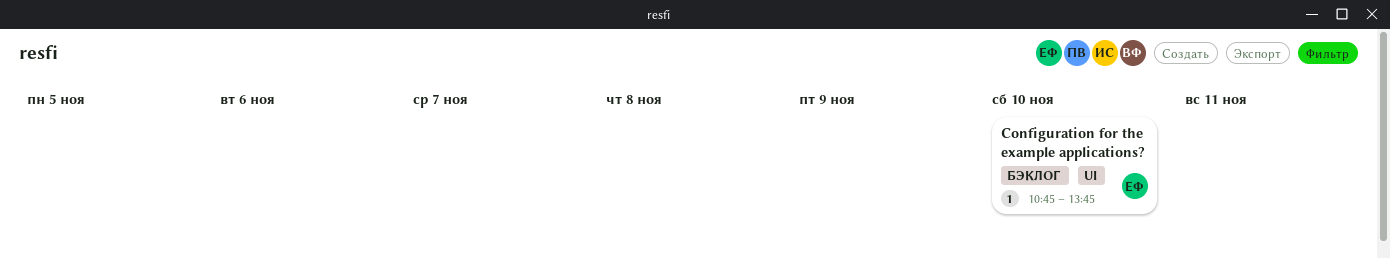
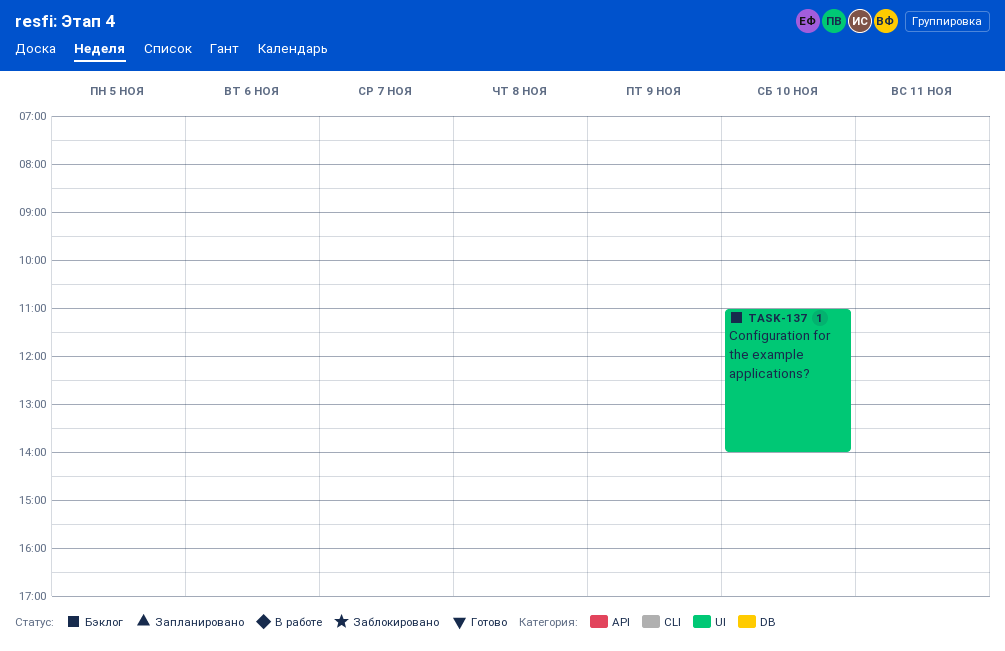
Configuration for the example applications?, begins: 10:45 -> 11:00
Configuration for the example applications?, ends: 13:45 -> 14:00

